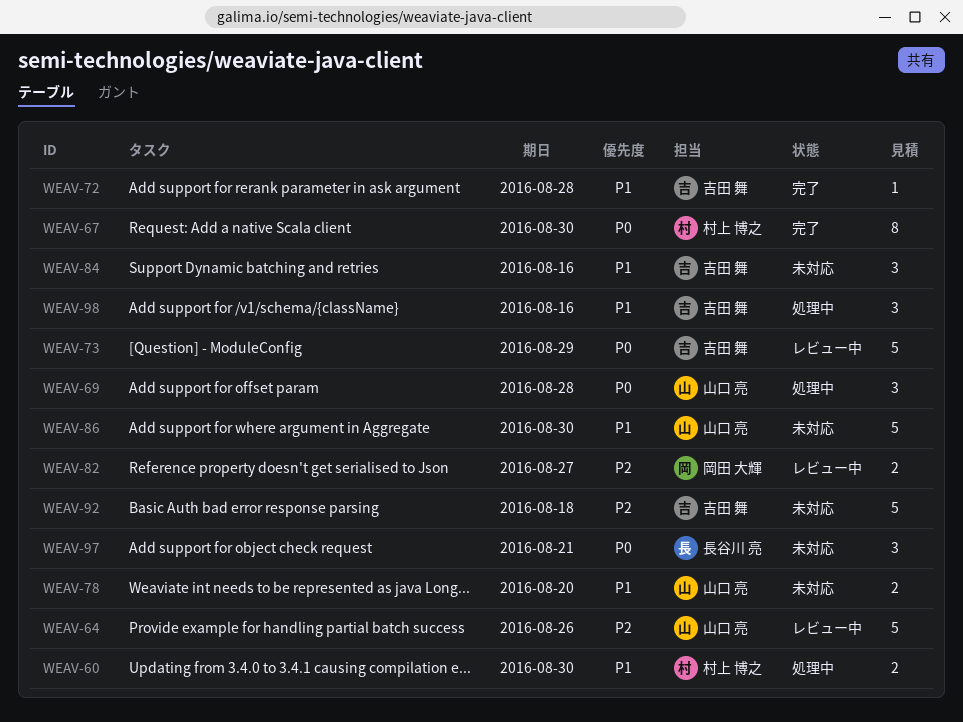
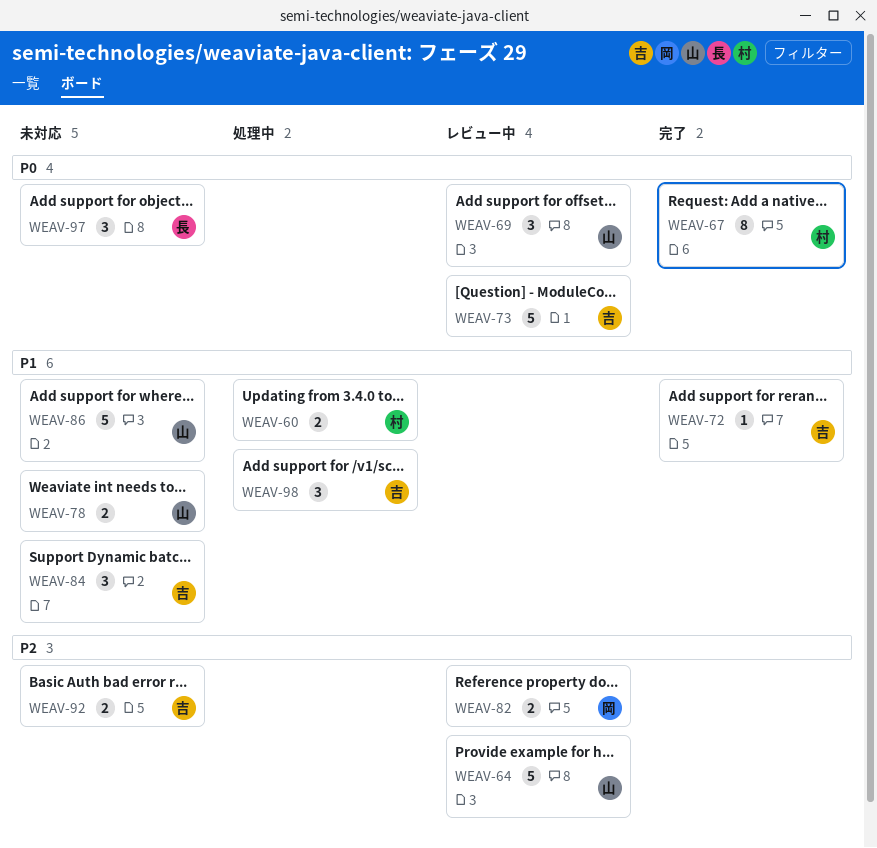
WEAV-69, status: 処理中 -> レビュー中
WEAV-92, estimate: 5 -> 2

